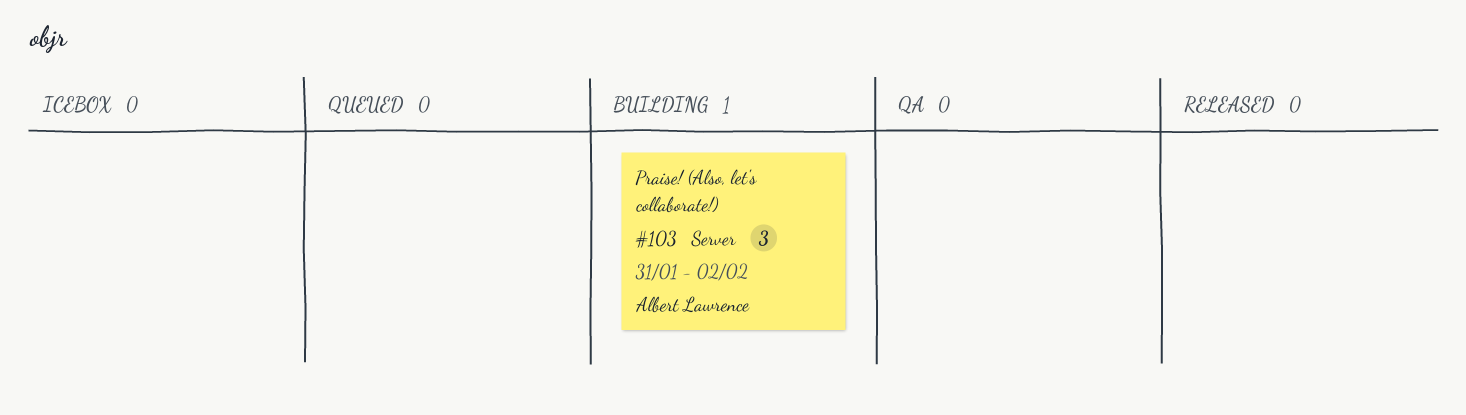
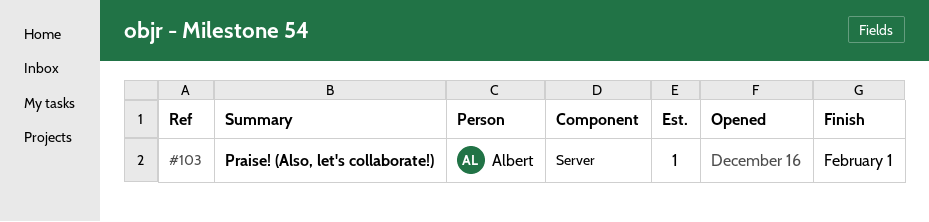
#103, estimate: 3 -> 1
#103, due: Feb 2 -> Feb 1

